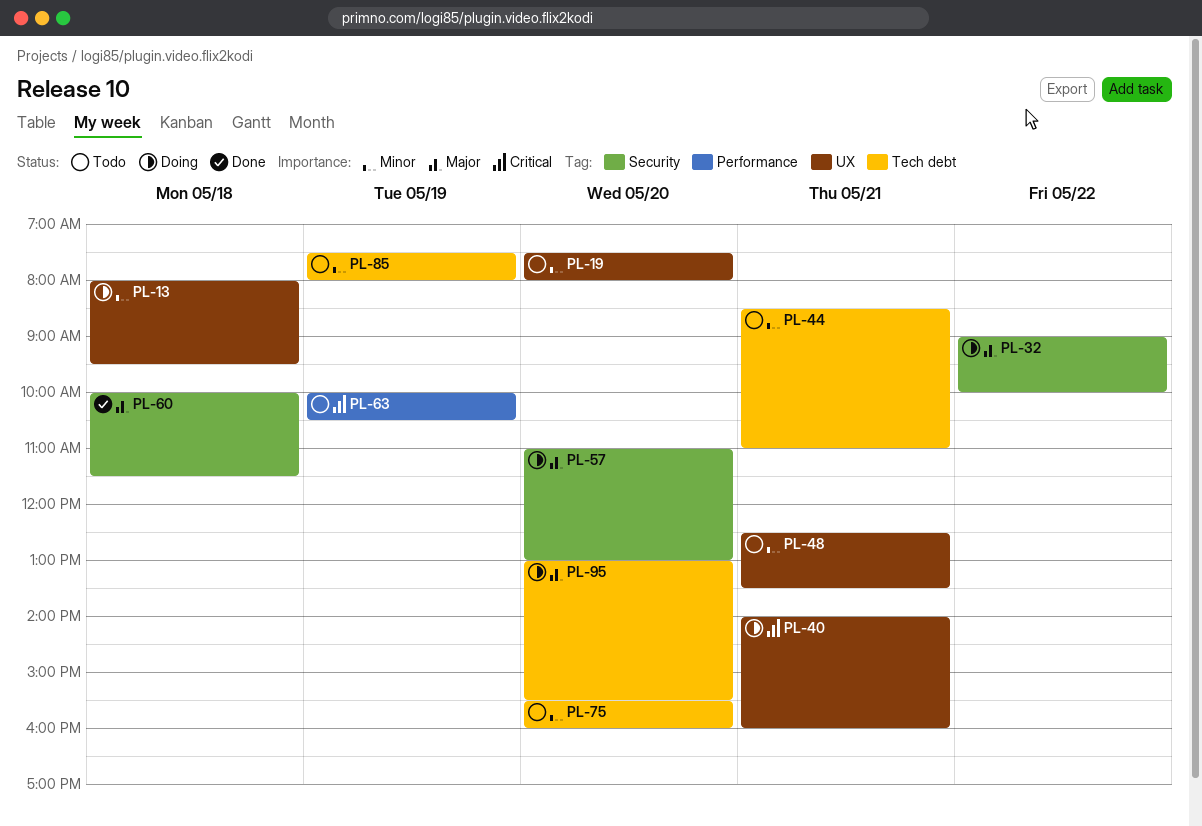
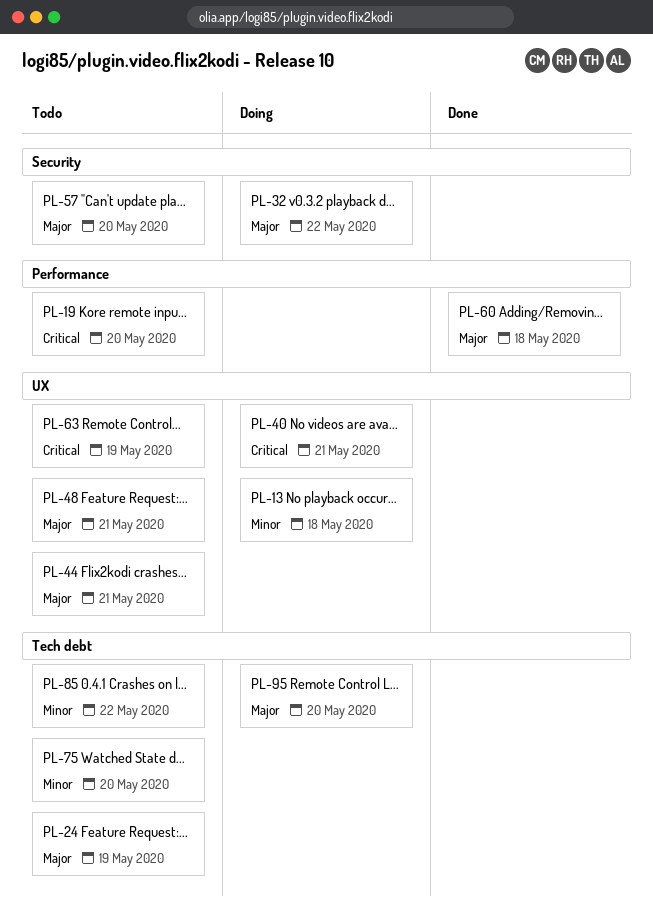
PL-19, priority: Minor -> Critical
PL-19, label: UX -> Performance
PL-24: none -> present
PL-44, priority: Minor -> Major
PL-44, label: Tech debt -> UX
PL-48, priority: Minor -> Major
PL-57, status: Doing -> Todo
PL-60, label: Security -> Performance
PL-63, label: Performance -> UX
PL-85, day: May 19 -> May 22

